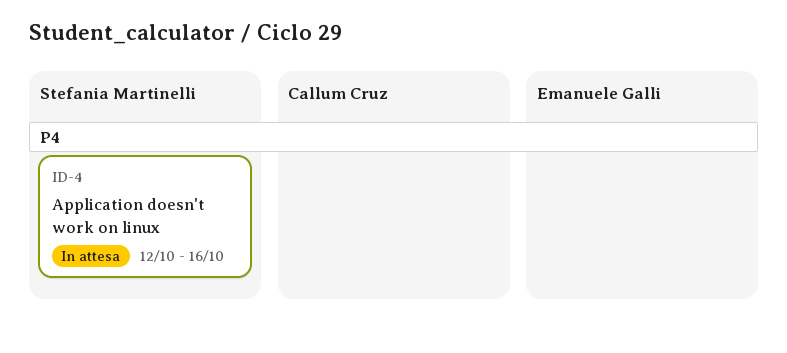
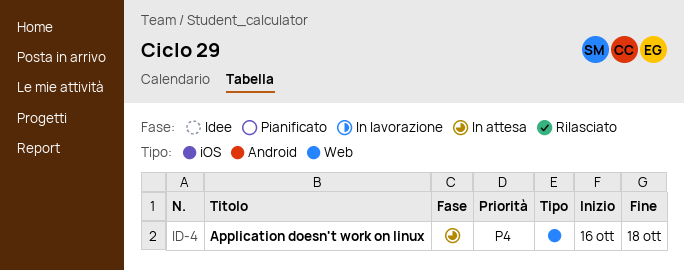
ID-4, start: Oct 12 -> Oct 16
ID-4, due: Oct 16 -> Oct 18

